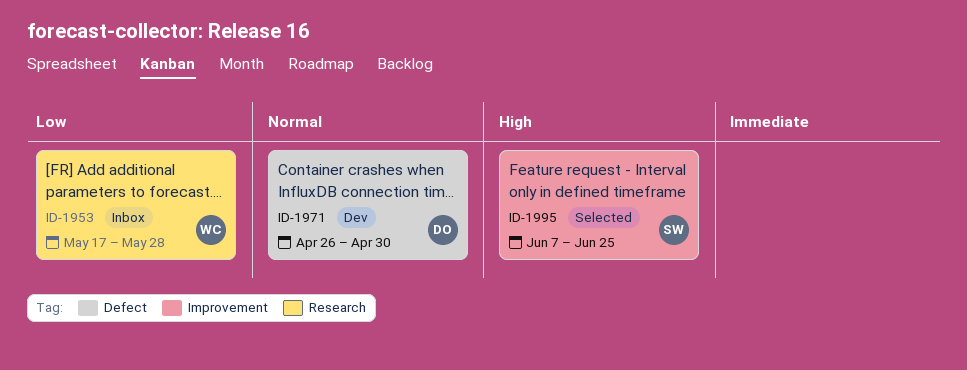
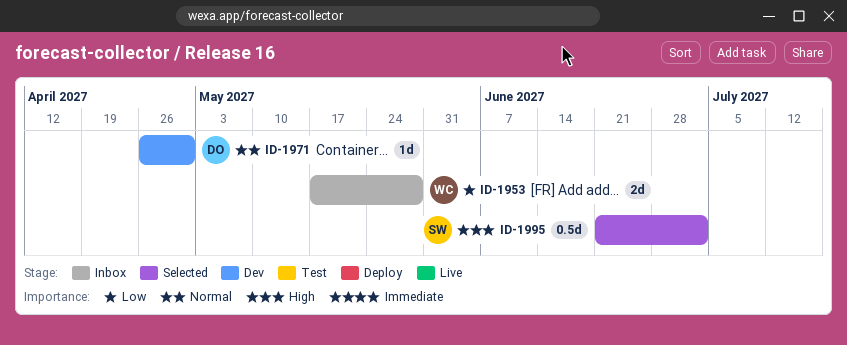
ID-1995, start: Jun 7 -> Jun 21
ID-1995, due: Jun 25 -> Jul 2

